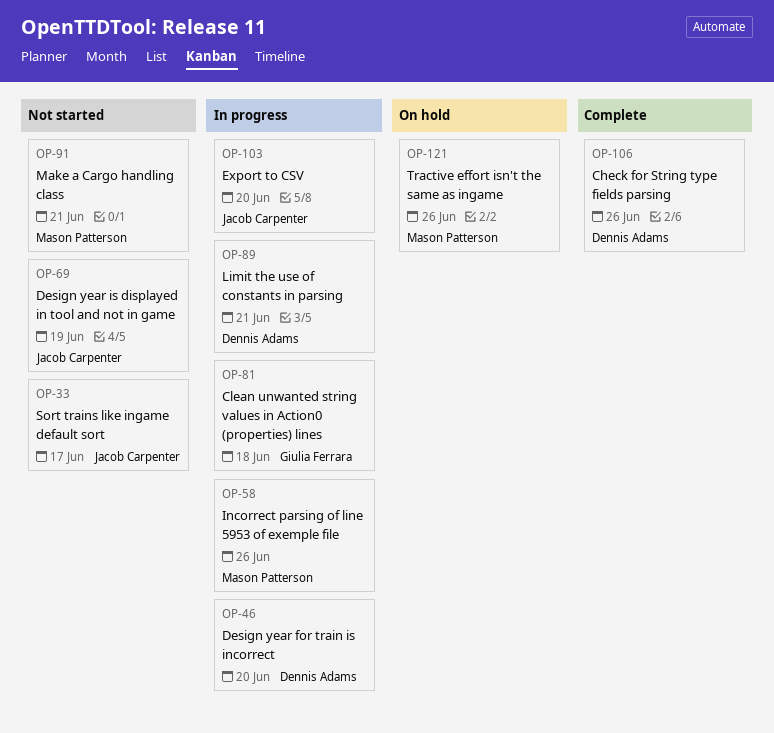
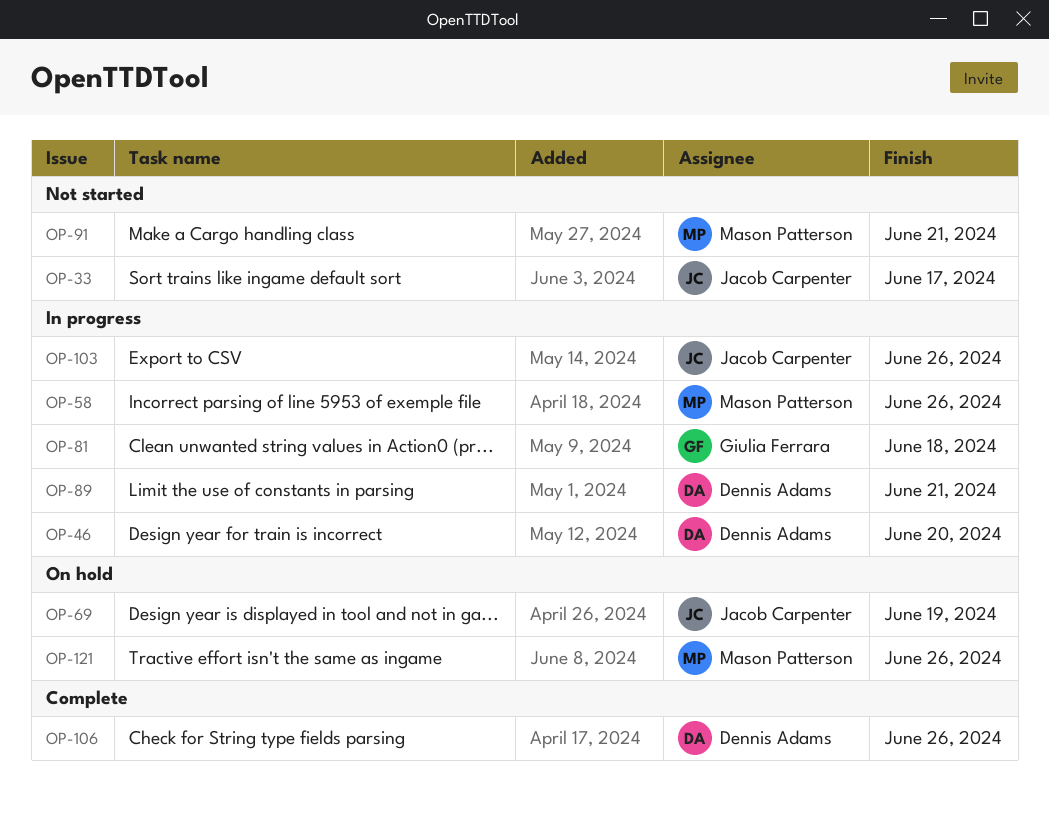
OP-69, status: Not started -> On hold
OP-103, due: Jun 20 -> Jun 26

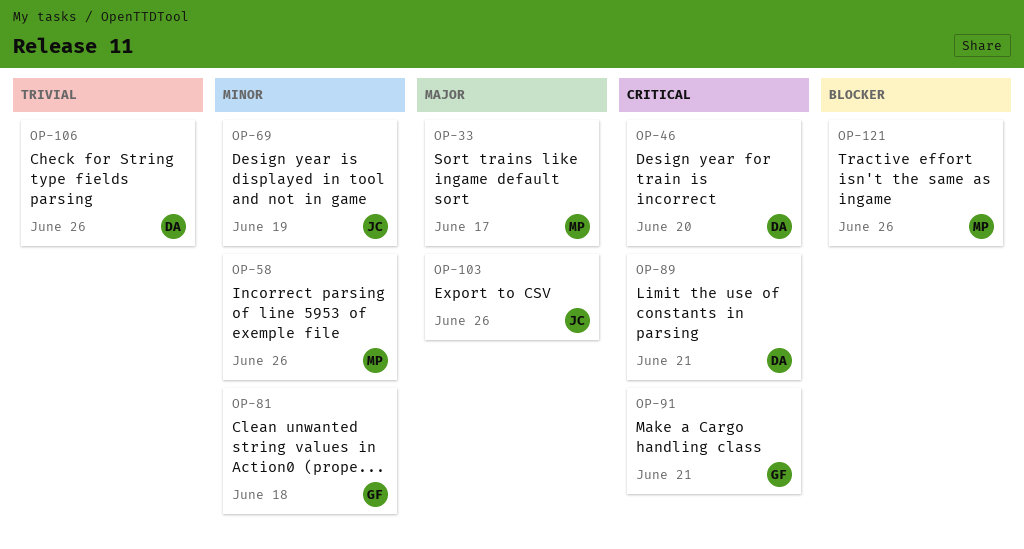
OP-33, owner: Jacob Carpenter -> Mason Patterson
OP-91, owner: Mason Patterson -> Giulia Ferrara

